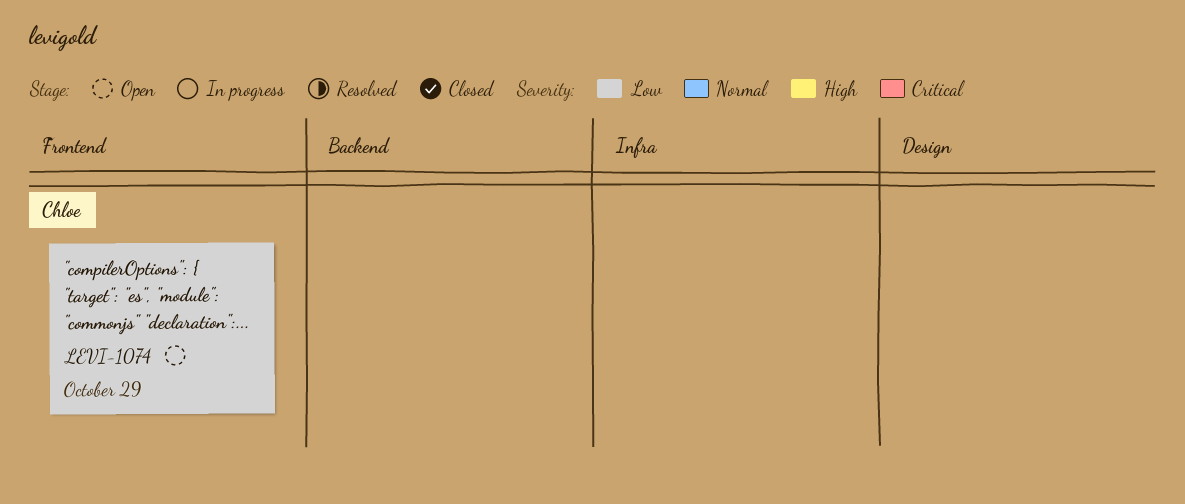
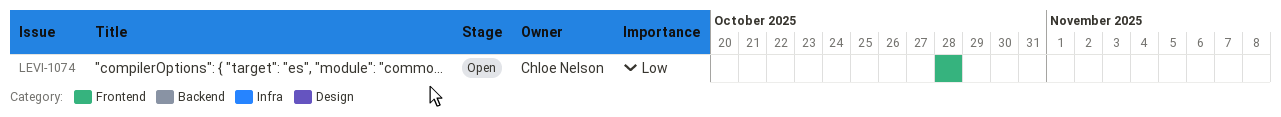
LEVI-1074, due: Oct 29 -> Oct 28

